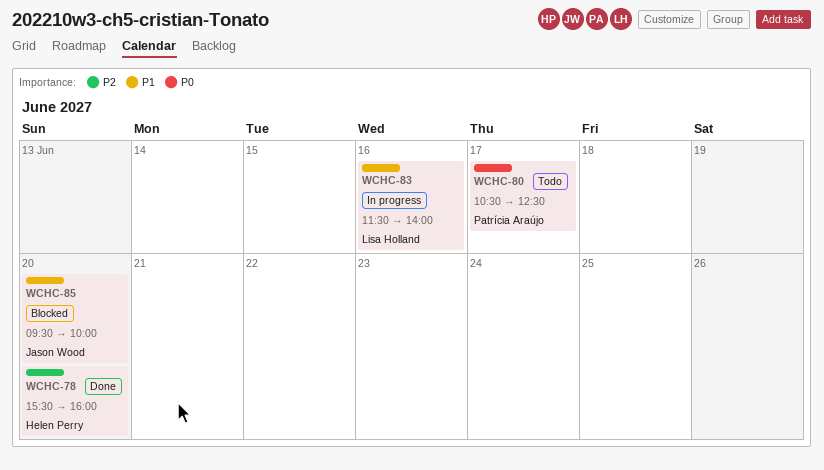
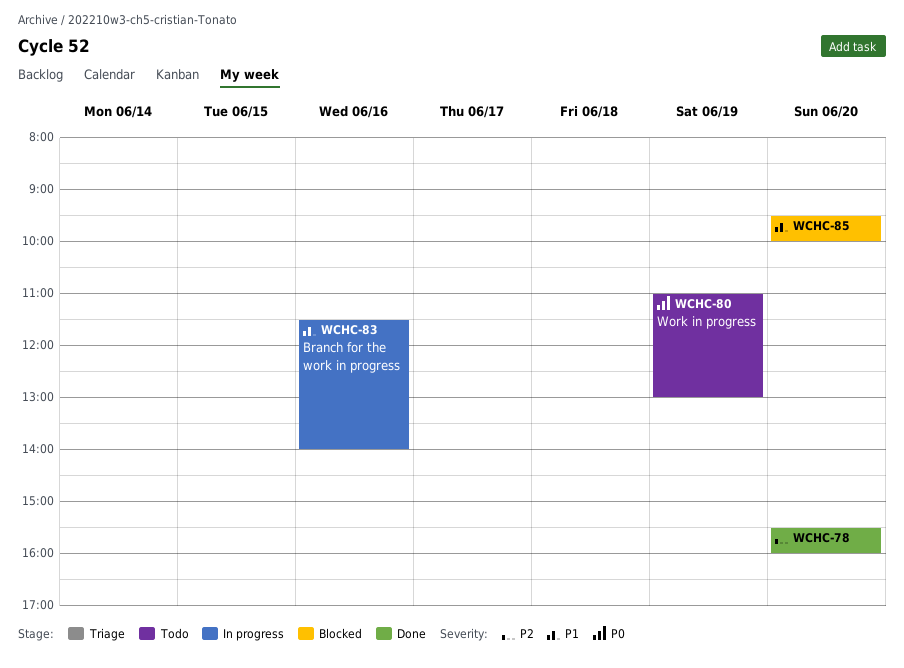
WCHC-80, day: Jun 17 -> Jun 19
WCHC-80, begins: 10:30 -> 11:00
WCHC-80, ends: 12:30 -> 13:00

